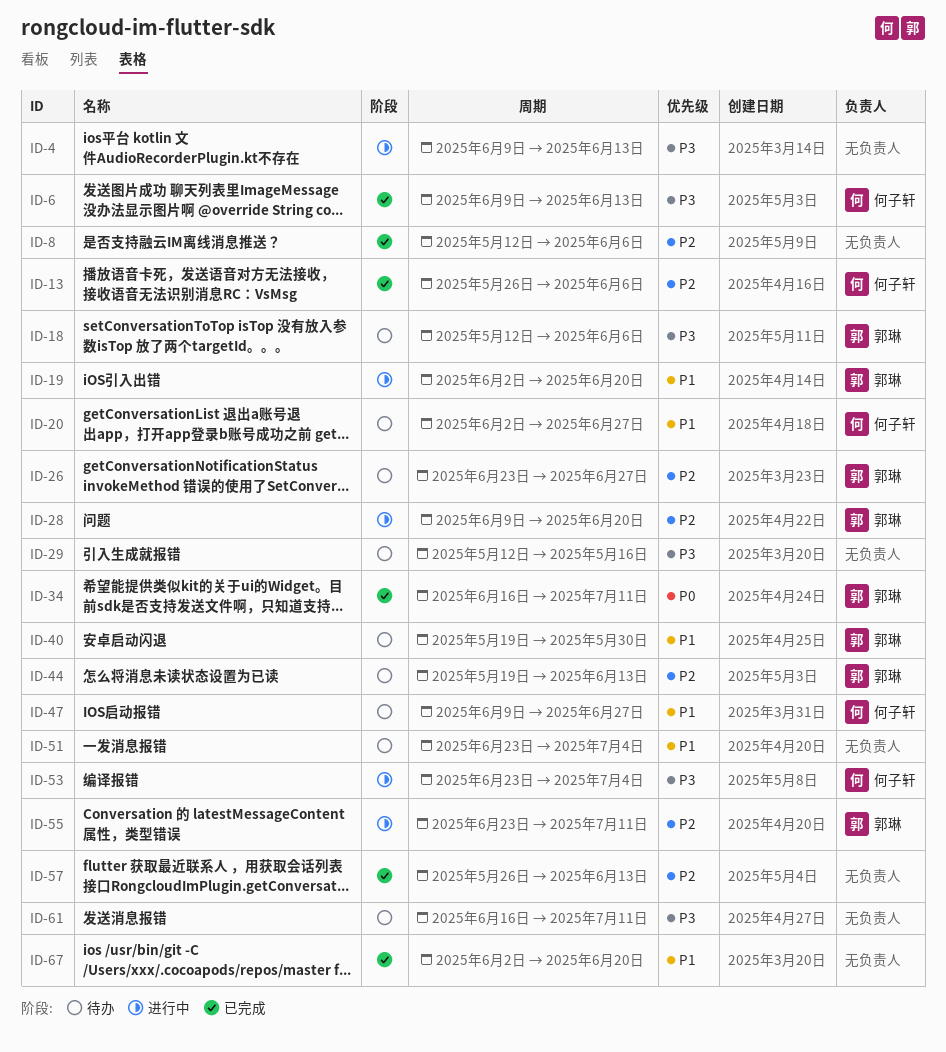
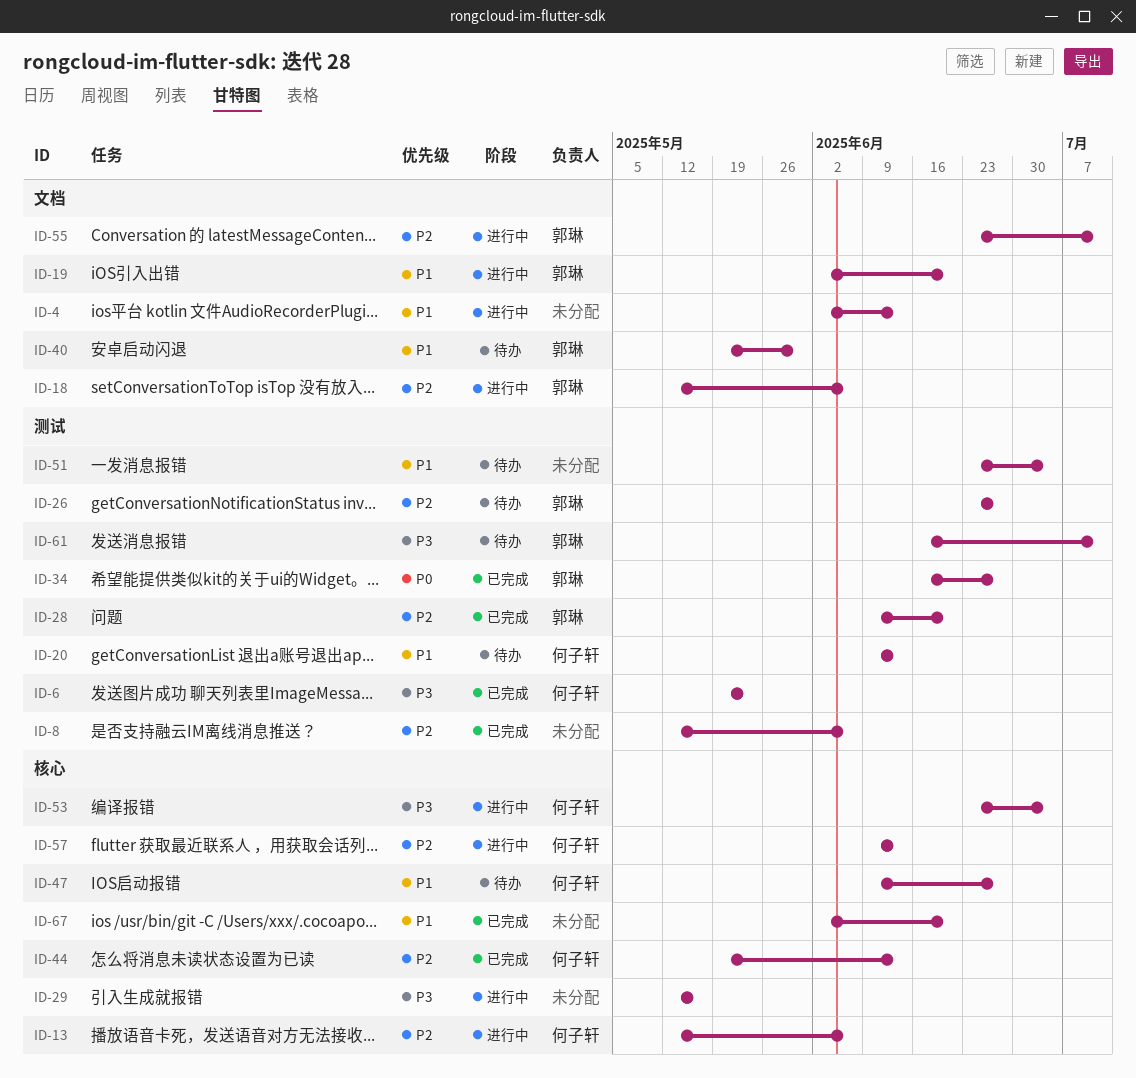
ID-4, priority: P3 -> P1
ID-4, start: Jun 9 -> Jun 2
ID-6, start: Jun 9 -> May 19
ID-6, due: Jun 13 -> May 23
ID-13, status: 已完成 -> 进行中
ID-13, start: May 26 -> May 12
ID-18, status: 待办 -> 进行中
ID-18, priority: P3 -> P2
ID-20, start: Jun 2 -> Jun 9
ID-20, due: Jun 27 -> Jun 13
ID-28, status: 进行中 -> 已完成
ID-29, status: 待办 -> 进行中
ID-34, due: Jul 11 -> Jun 27
ID-44, status: 待办 -> 已完成
ID-44, owner: 郭琳 -> 何子轩
ID-57, status: 已完成 -> 进行中
ID-57, owner: none -> 何子轩
ID-57, start: May 26 -> Jun 9
ID-61, owner: none -> 郭琳

